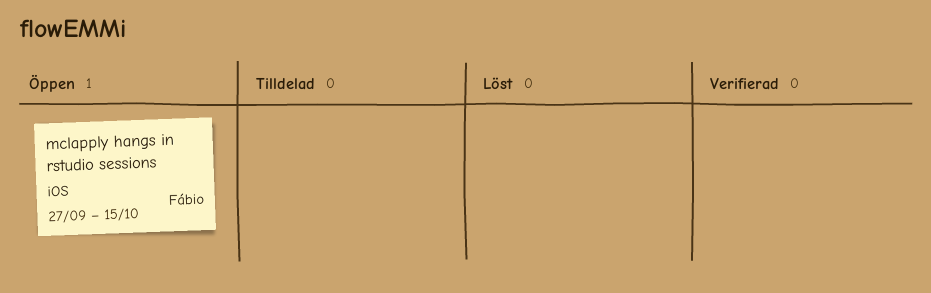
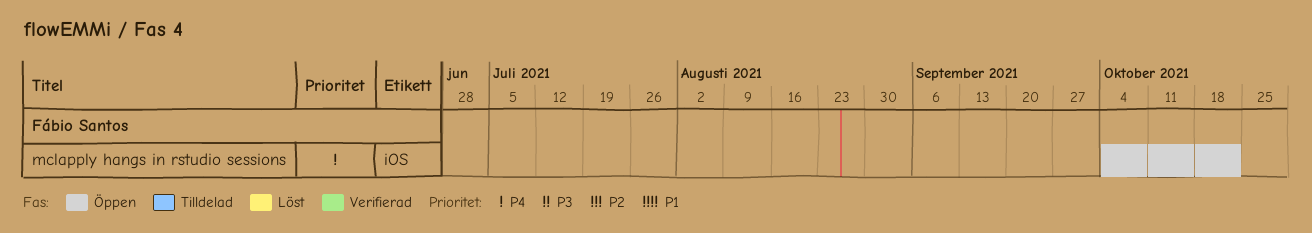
mclapply hangs in rstudio sessions, start: Sep 27 -> Oct 4
mclapply hangs in rstudio sessions, due: Oct 15 -> Oct 22

